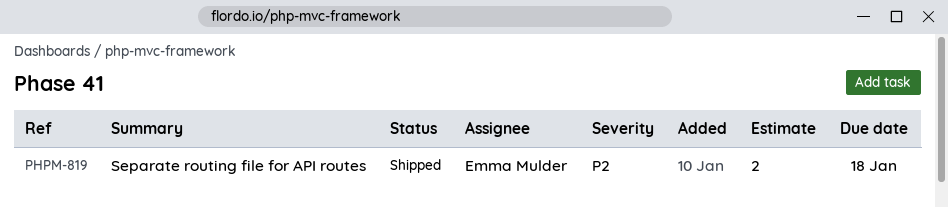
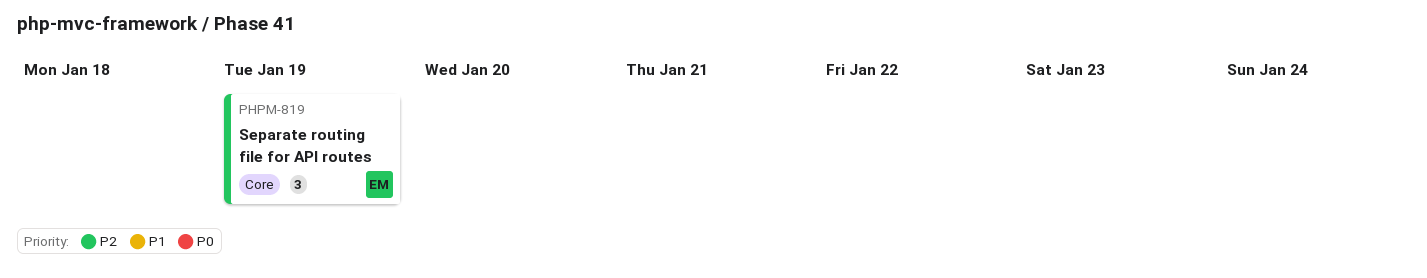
PHPM-819, estimate: 2 -> 3
PHPM-819, due: Jan 18 -> Jan 19

